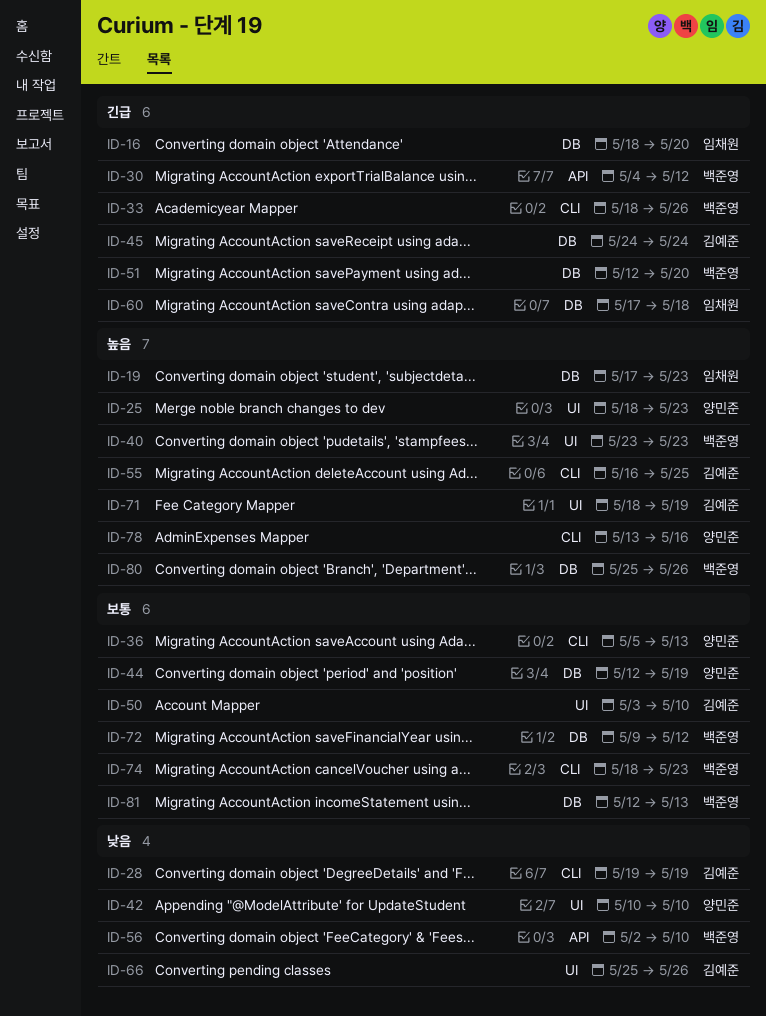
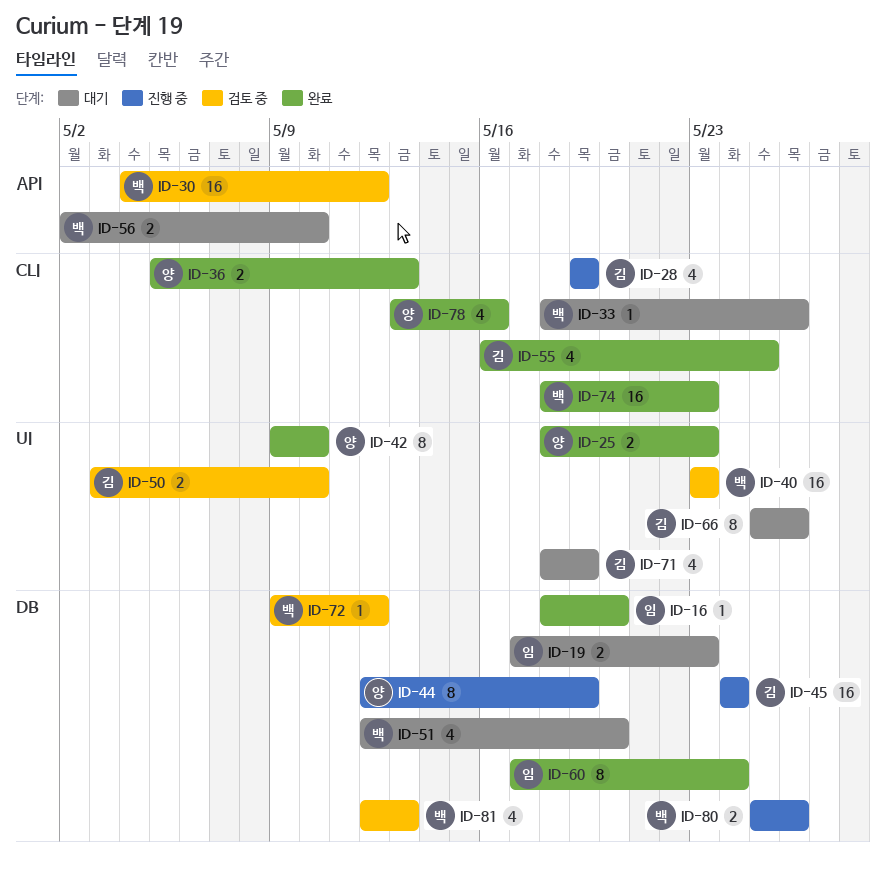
ID-42, start: May 10 -> May 9
ID-60, due: May 18 -> May 24

